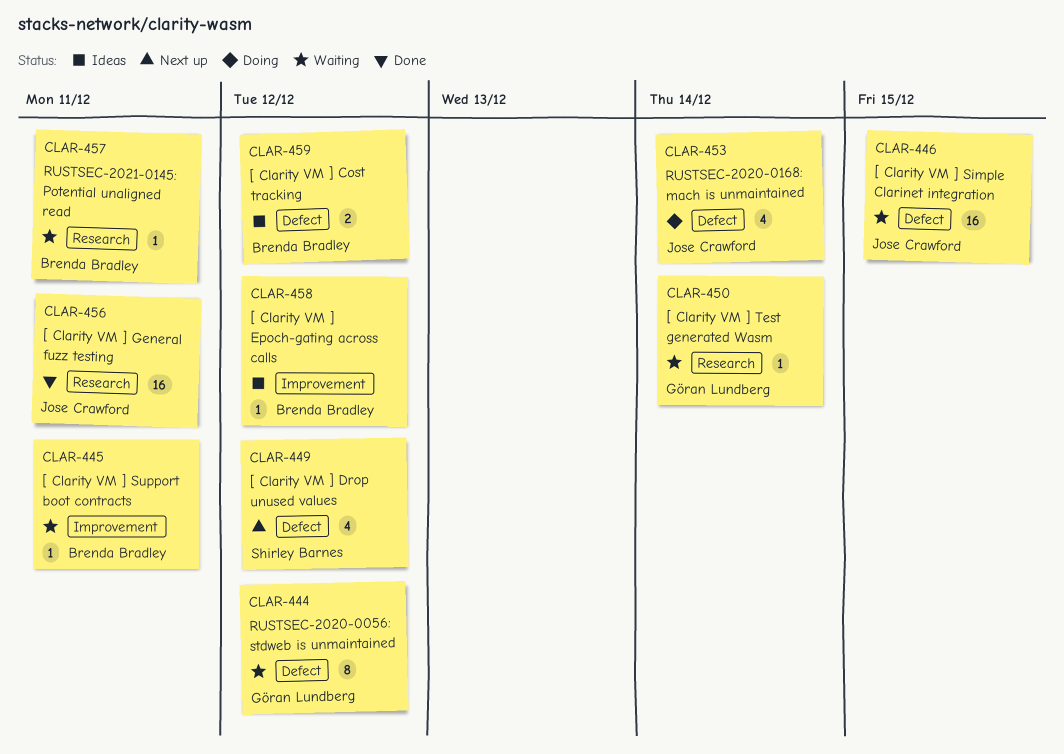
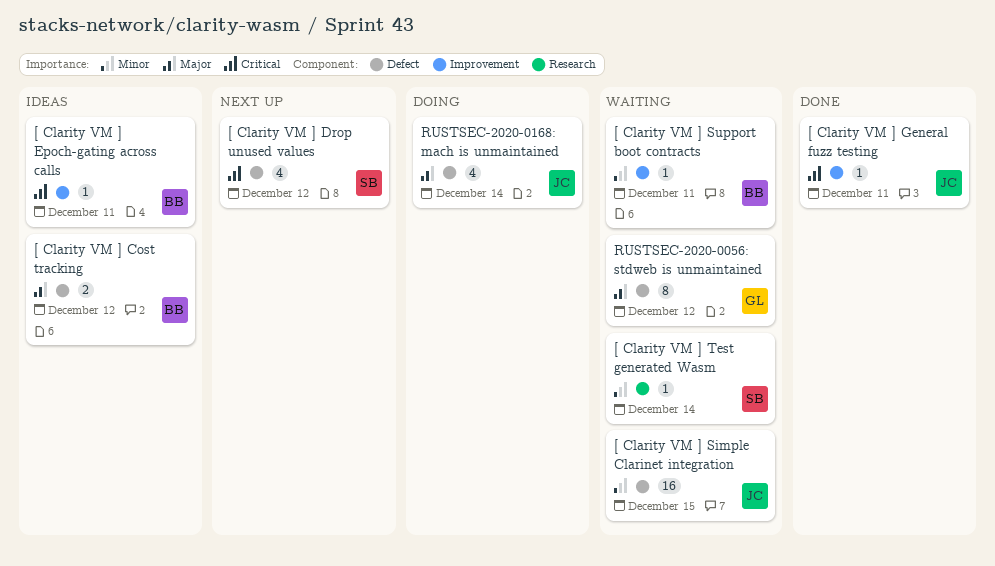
[ Clarity VM ] Epoch-gating across calls, due: Dec 12 -> Dec 11
[ Clarity VM ] General fuzz testing, label: Research -> Improvement
[ Clarity VM ] General fuzz testing, estimate: 16 -> 1
[ Clarity VM ] Test generated Wasm, owner: Göran Lundberg -> Shirley Barnes
RUSTSEC-2021-0145: Potential unaligned read: present -> none

